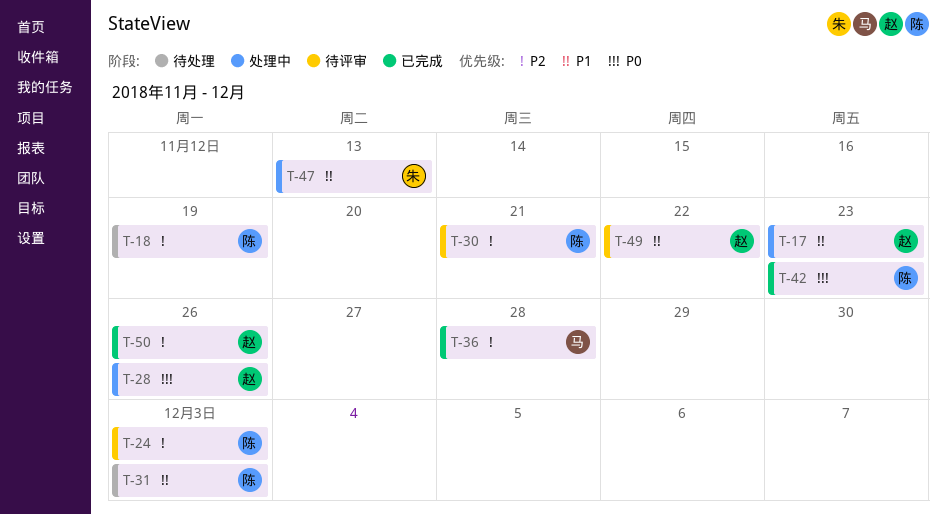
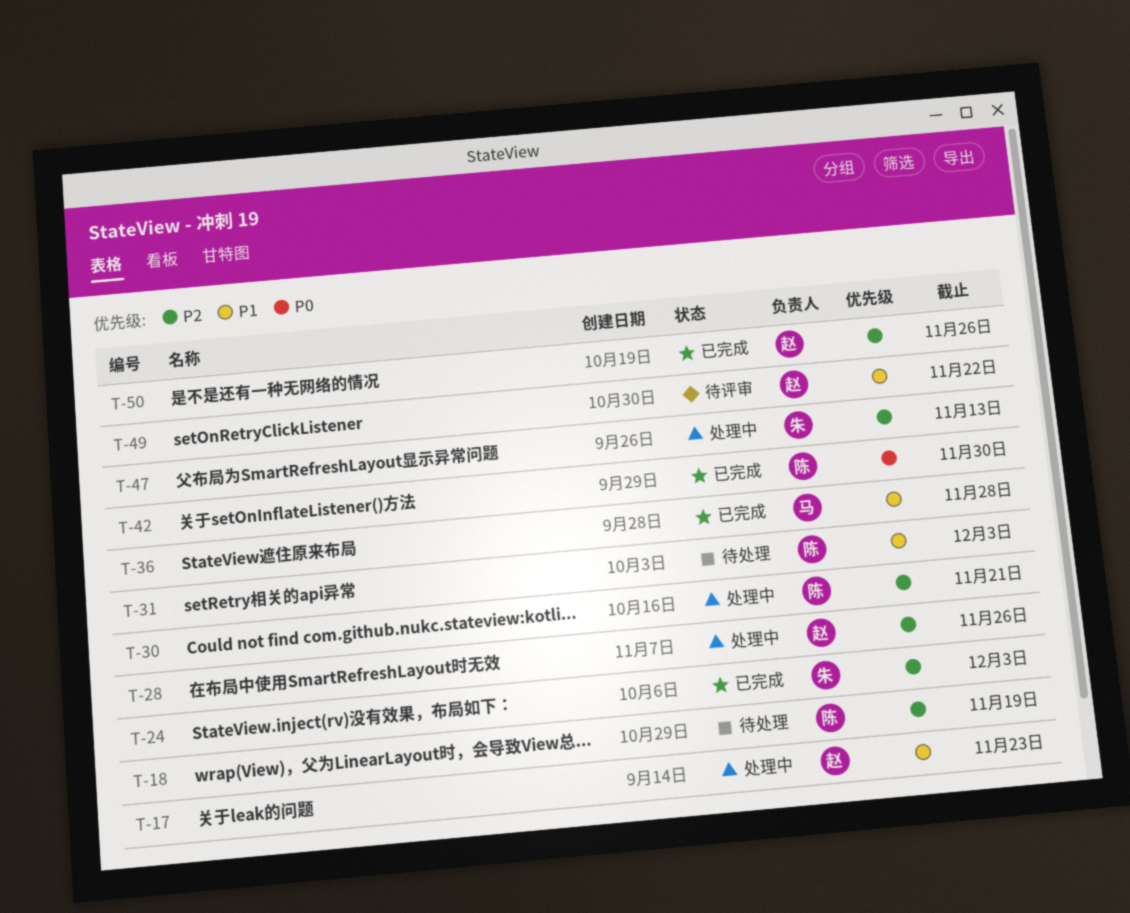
T-24, status: 待评审 -> 已完成
T-24, owner: 陈 -> 朱
T-28, priority: P0 -> P2
T-30, status: 待评审 -> 处理中
T-36, priority: P2 -> P1
T-42, due: Nov 23 -> Nov 30
T-47, priority: P1 -> P2

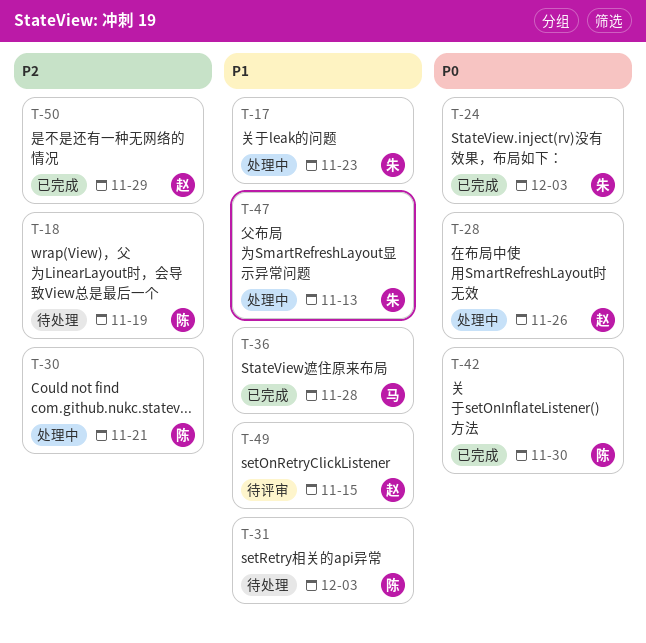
T-17, owner: 赵 -> 朱
T-24, priority: P2 -> P0
T-28, priority: P2 -> P0
T-47, priority: P2 -> P1
T-49, due: Nov 22 -> Nov 15
T-50, due: Nov 26 -> Nov 29

